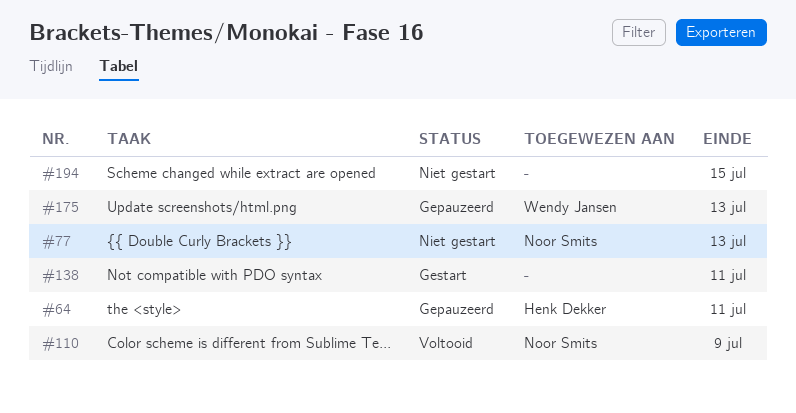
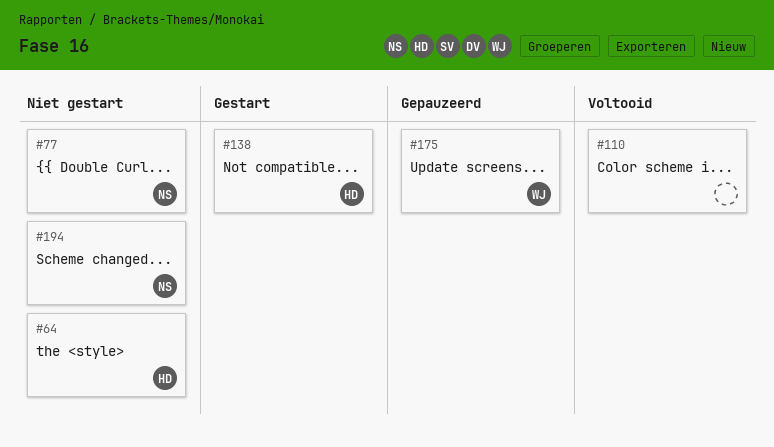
#64, status: Gepauzeerd -> Niet gestart
#110, owner: Noor Smits -> none
#138, owner: none -> Henk Dekker
#194, owner: none -> Noor Smits

